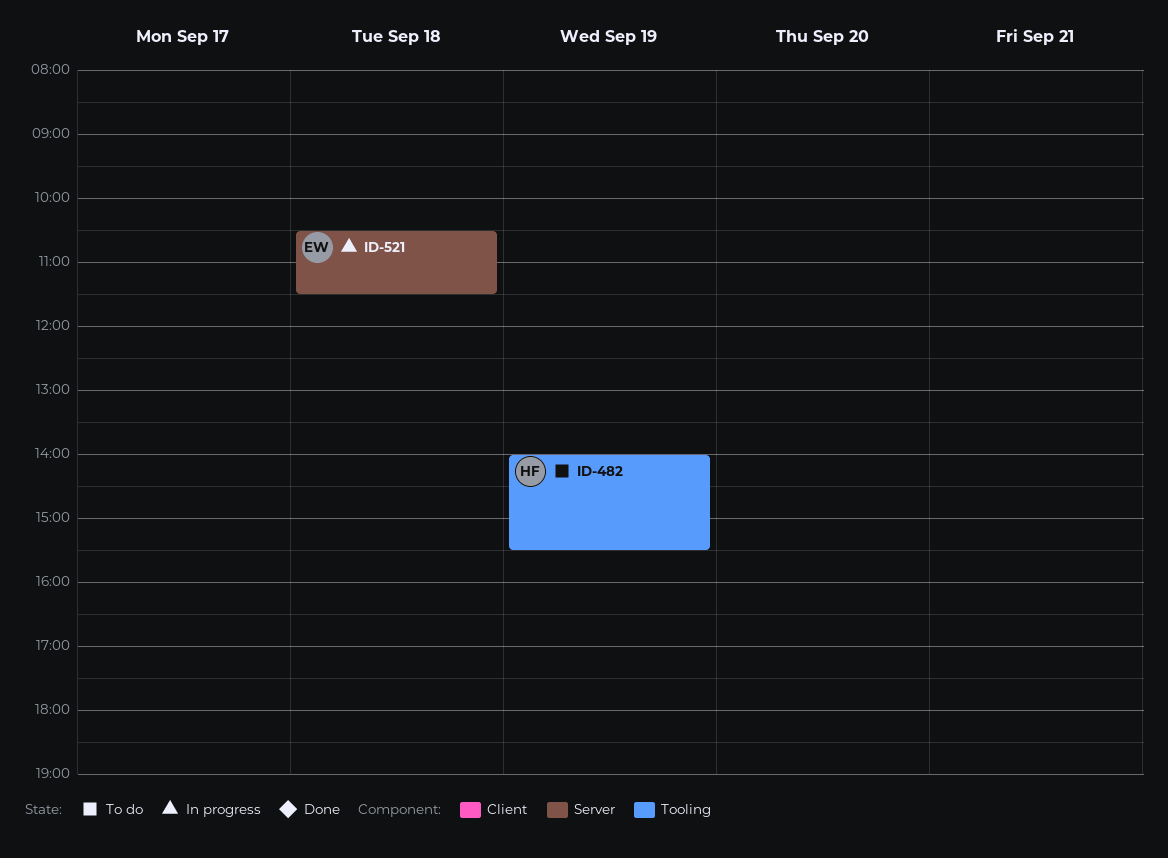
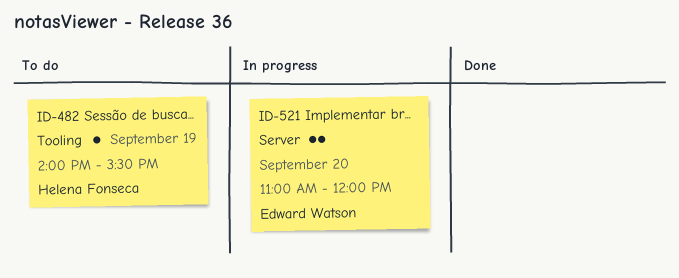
ID-521, day: Sep 18 -> Sep 20
ID-521, begins: 10:30 -> 11:00
ID-521, ends: 11:30 -> 12:00

